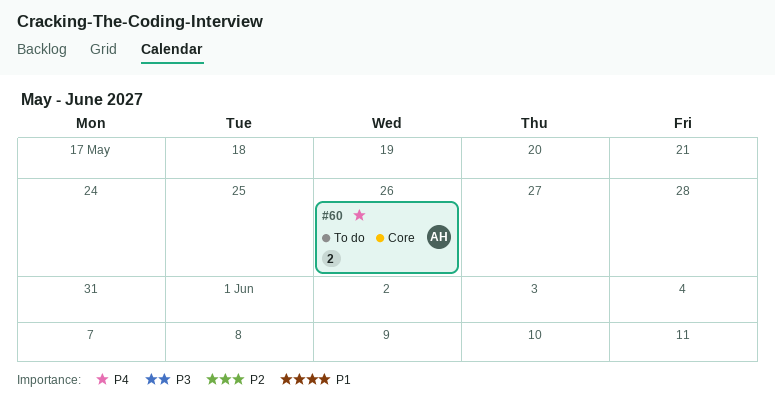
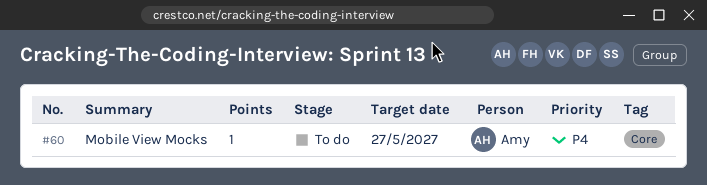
#60, estimate: 2 -> 1
#60, due: May 26 -> May 27

